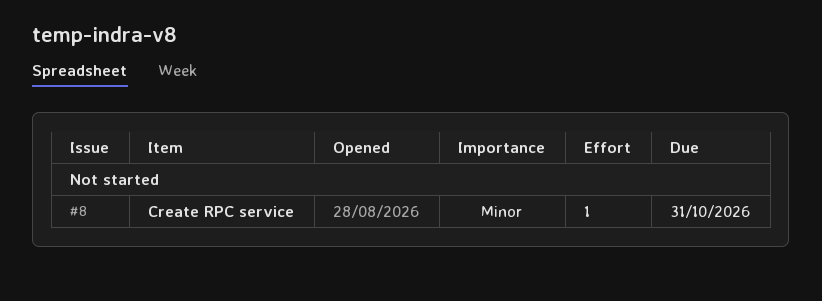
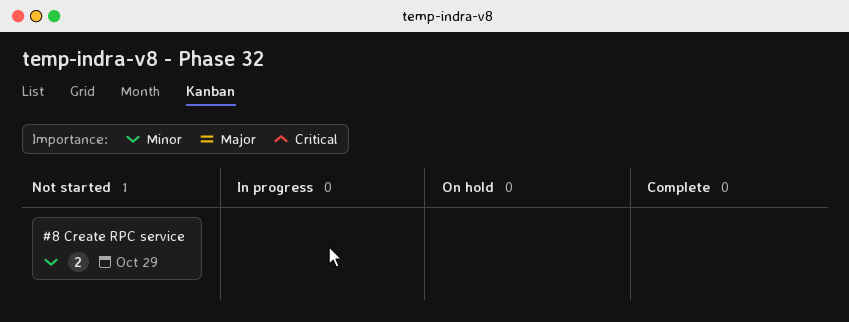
#8, estimate: 1 -> 2
#8, due: Oct 31 -> Oct 29

